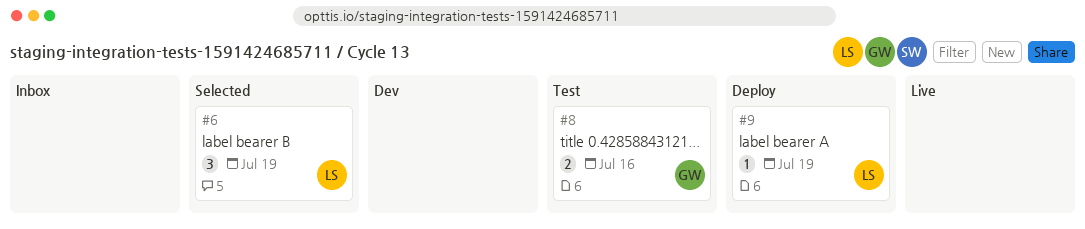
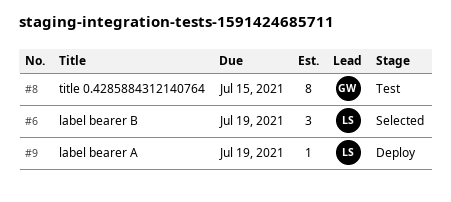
#8, estimate: 2 -> 8
#8, due: Jul 16 -> Jul 15

